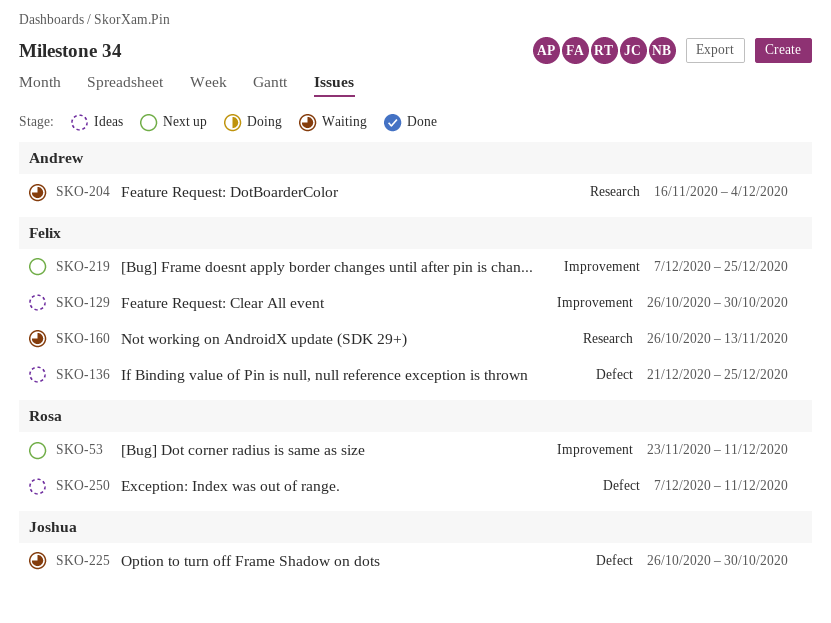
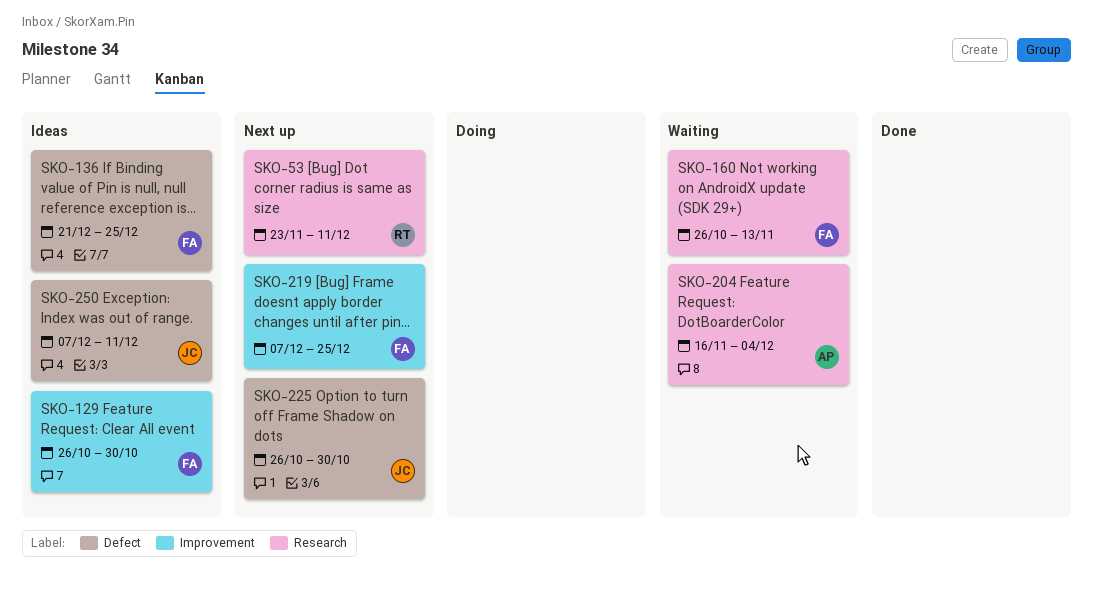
SKO-53, label: Improvement -> Research
SKO-225, status: Waiting -> Next up
SKO-250, owner: Rosa -> Joshua

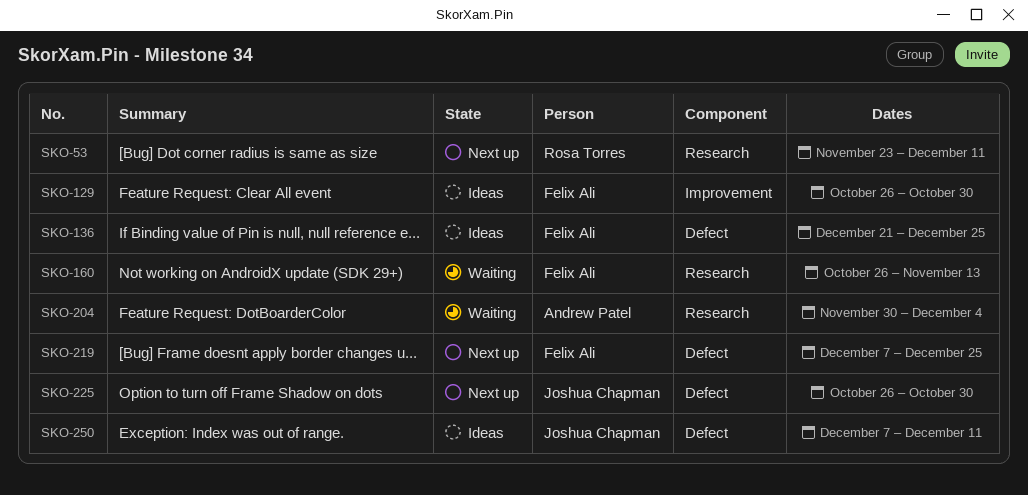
SKO-204, start: Nov 16 -> Nov 30
SKO-219, label: Improvement -> Defect

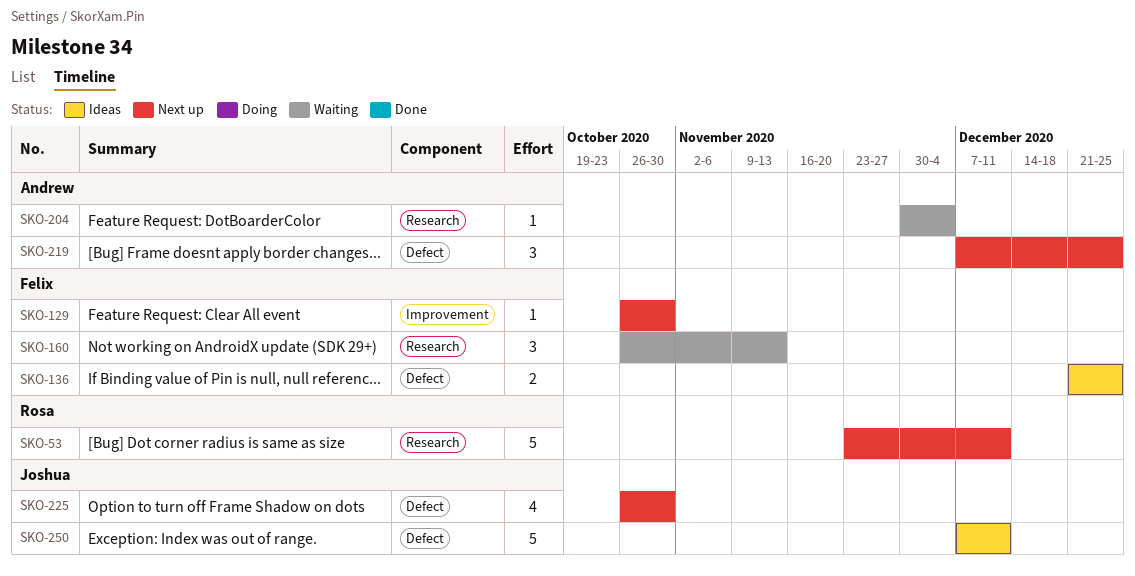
SKO-129, status: Ideas -> Next up
SKO-219, owner: Felix Ali -> Andrew Patel

